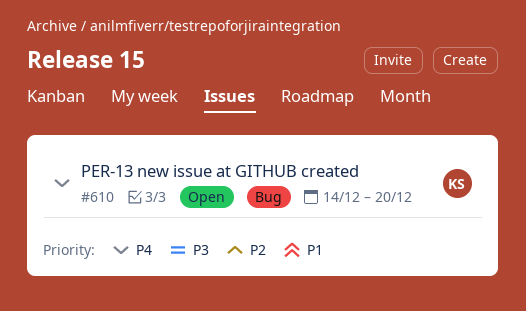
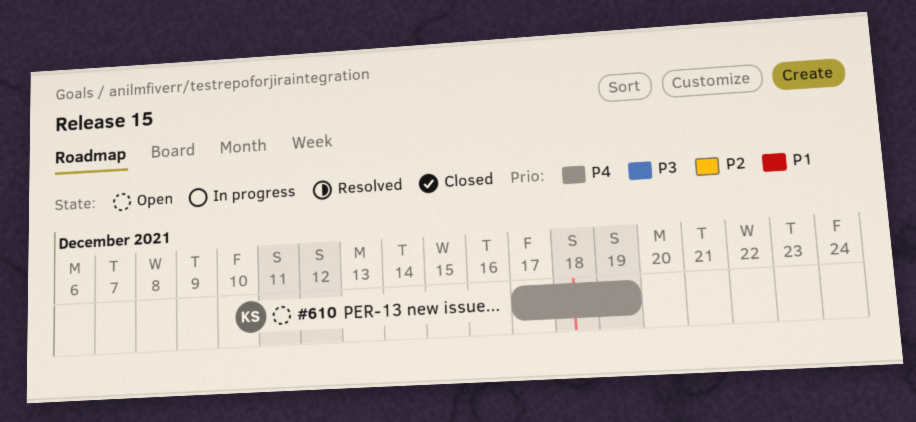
#610, start: Dec 14 -> Dec 17
#610, due: Dec 20 -> Dec 19

